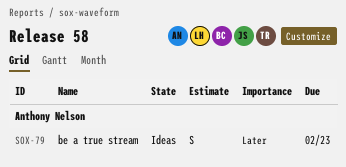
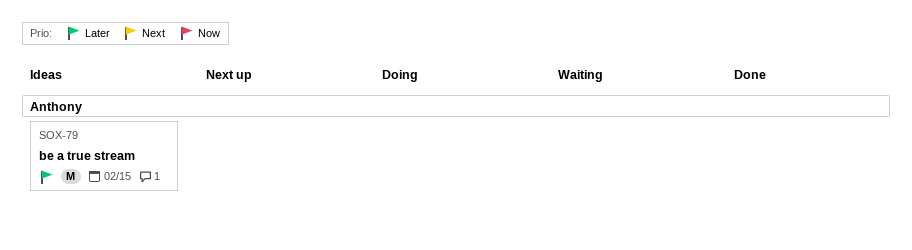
SOX-79, estimate: S -> M
SOX-79, due: Feb 23 -> Feb 15

